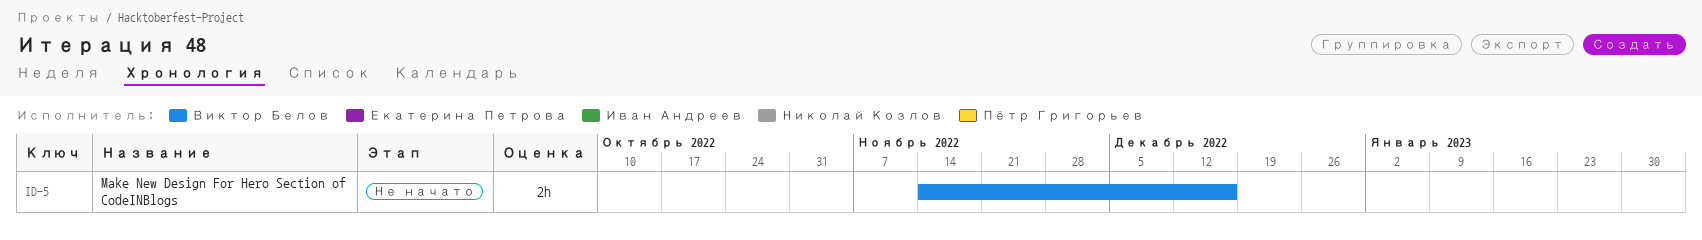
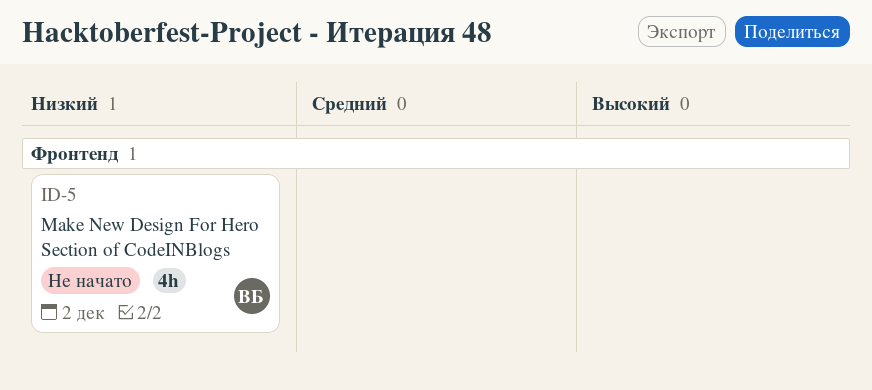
ID-5, estimate: 2h -> 4h
ID-5, due: Dec 16 -> Dec 2

